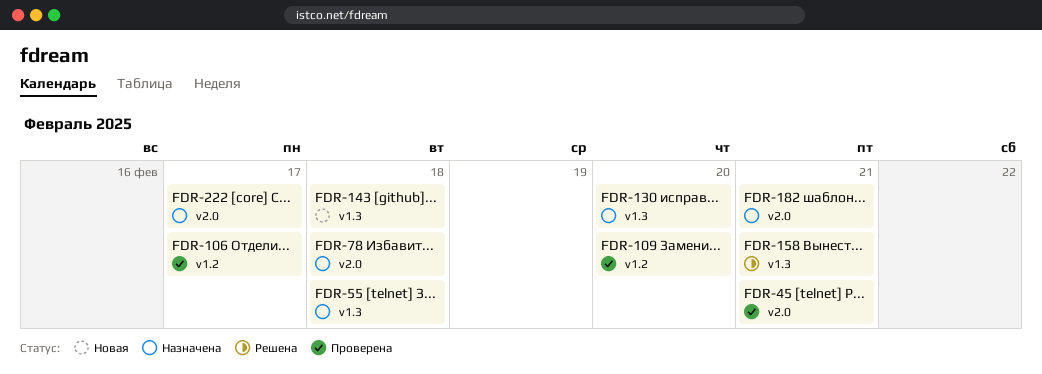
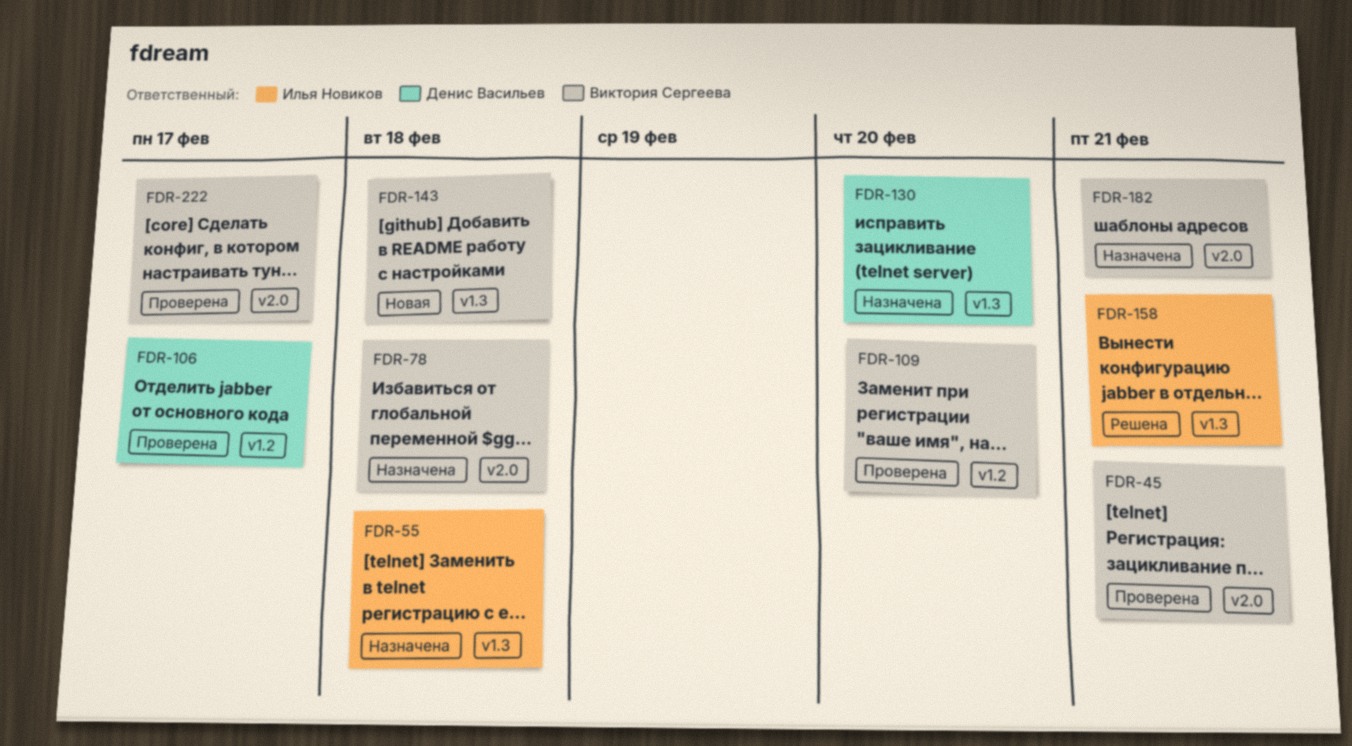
FDR-222, status: Назначена -> Проверена

